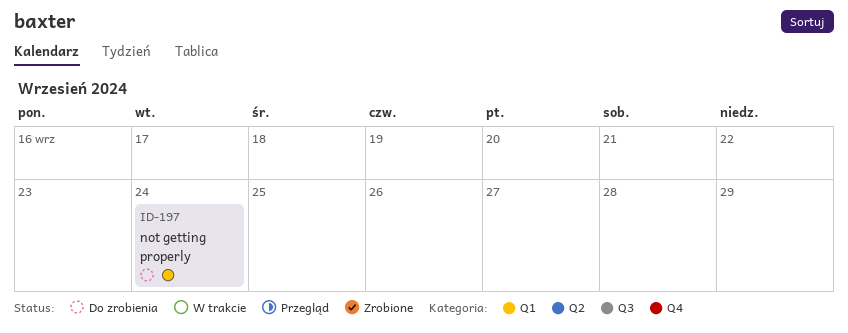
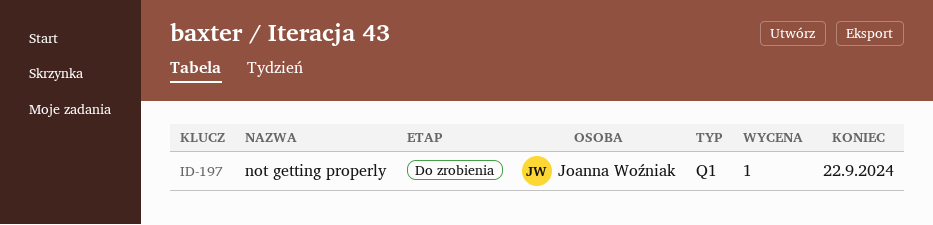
ID-197, due: Sep 24 -> Sep 22

